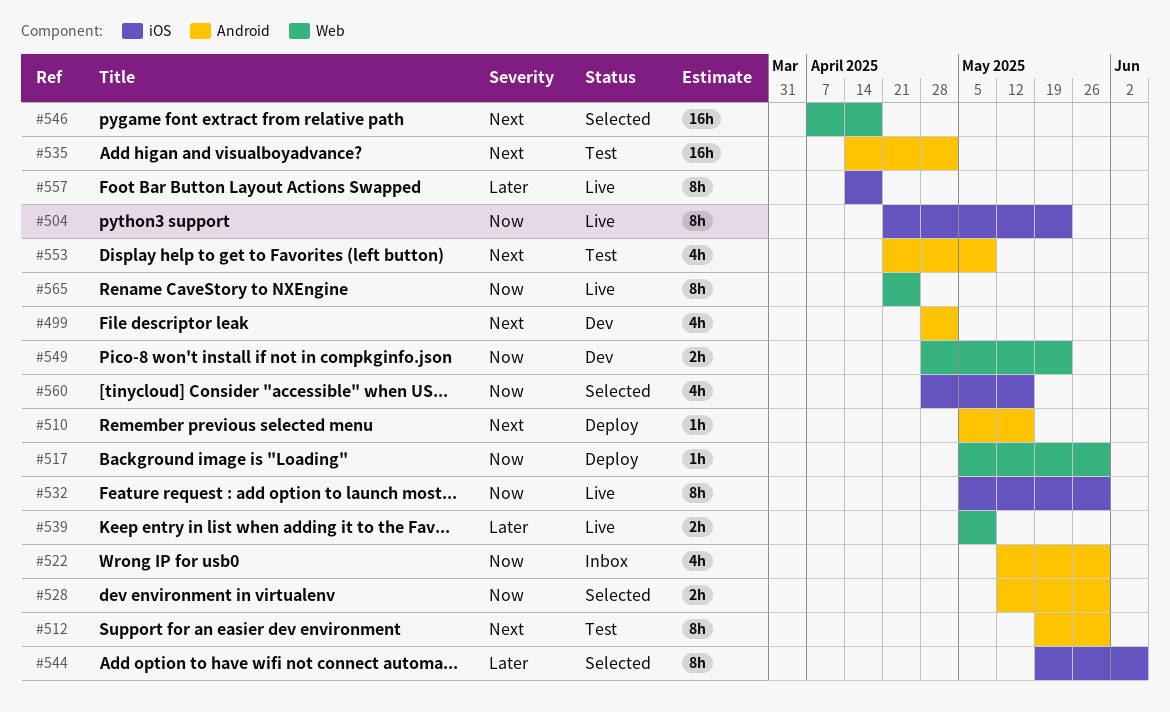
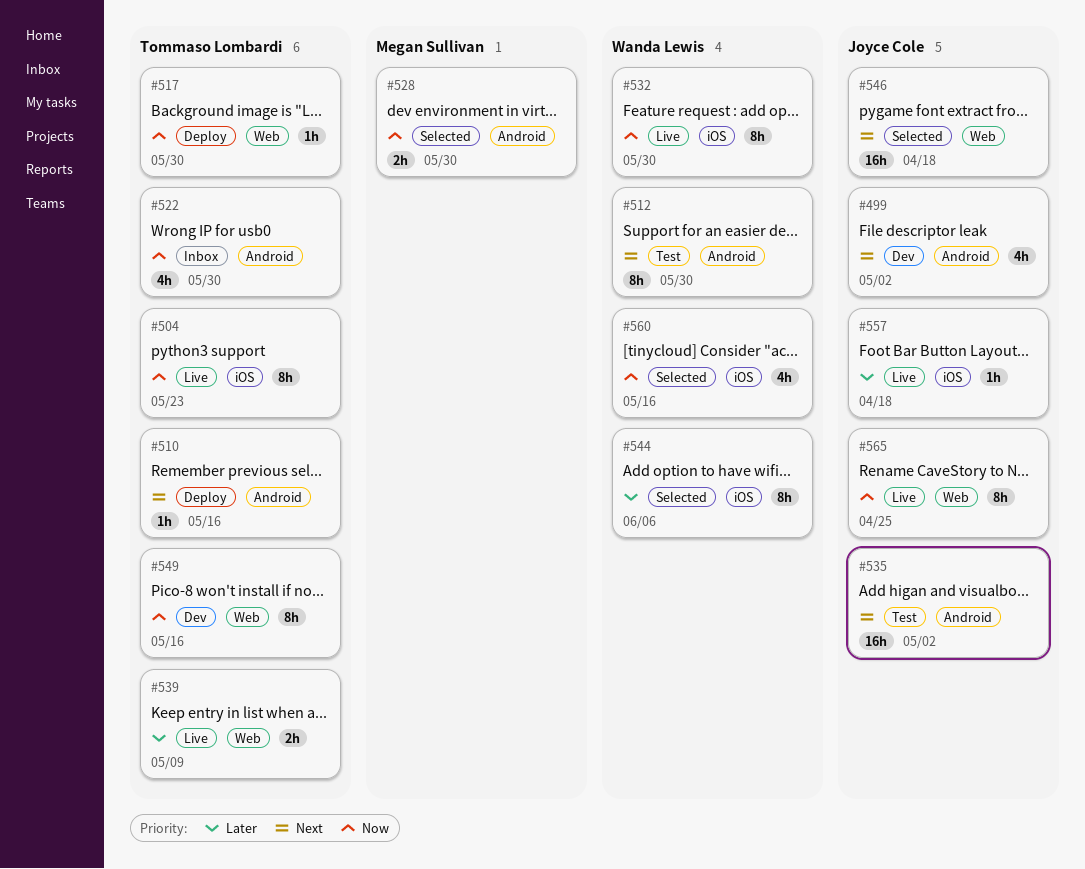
#549, estimate: 2h -> 8h
#549, due: May 23 -> May 16
#553: present -> none
#557, estimate: 8h -> 1h

